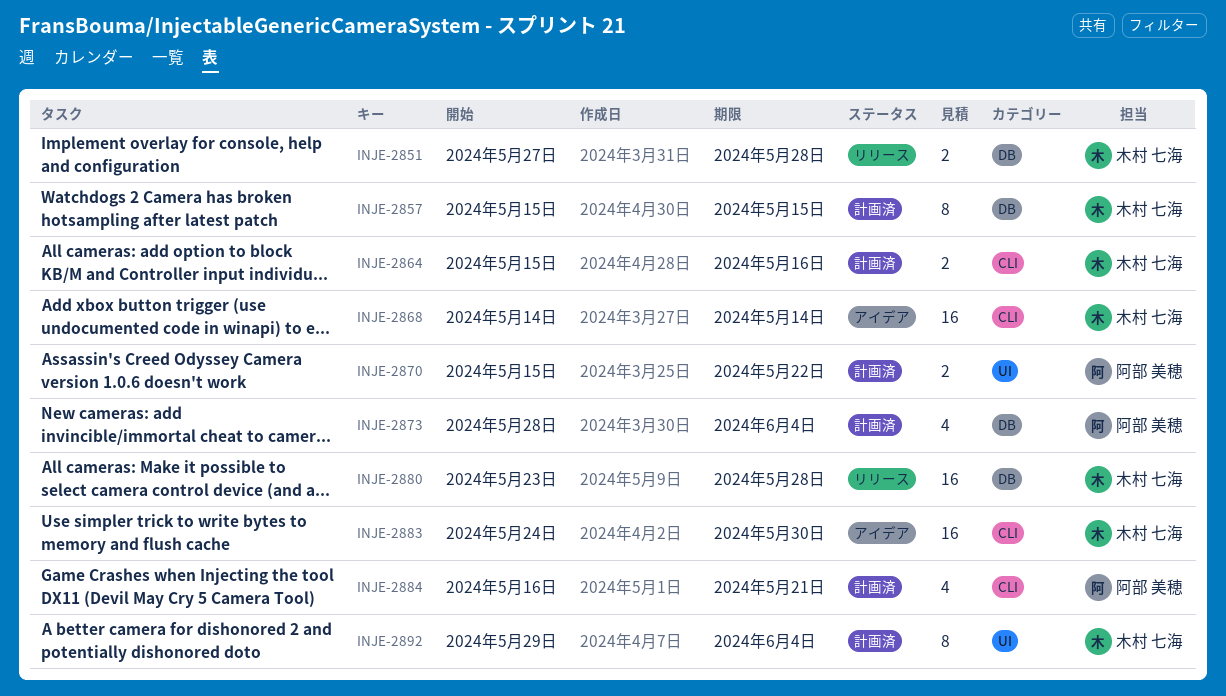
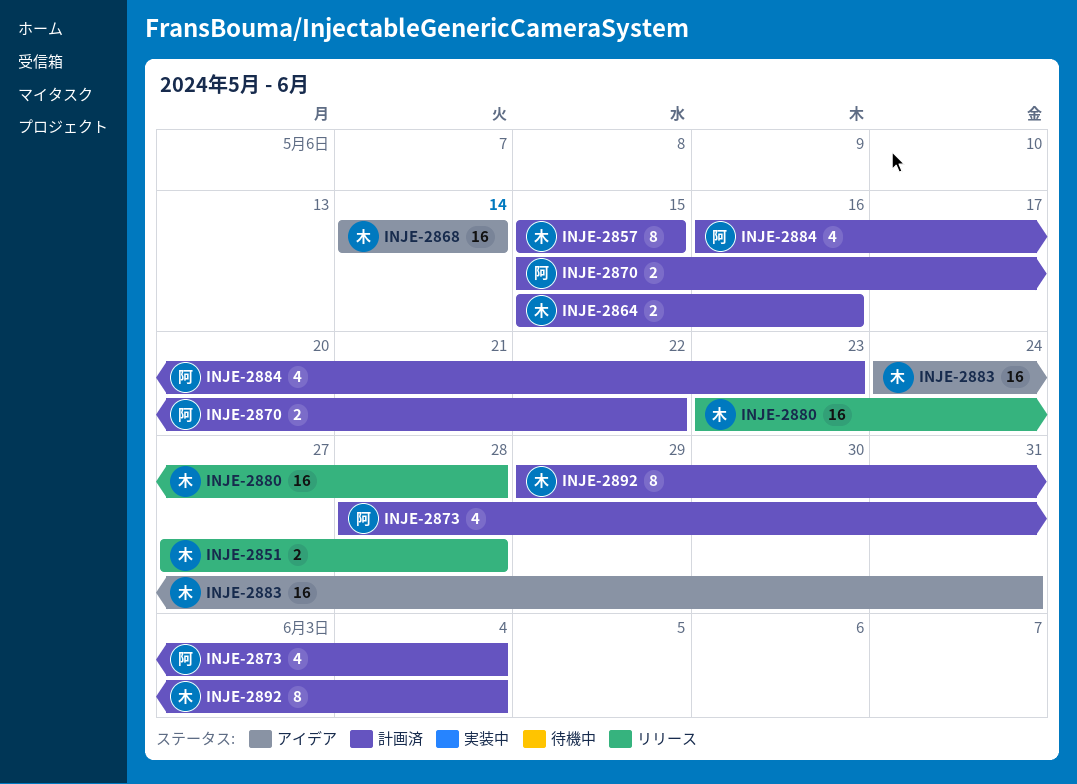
INJE-2883, due: May 30 -> May 31
INJE-2884, due: May 21 -> May 23

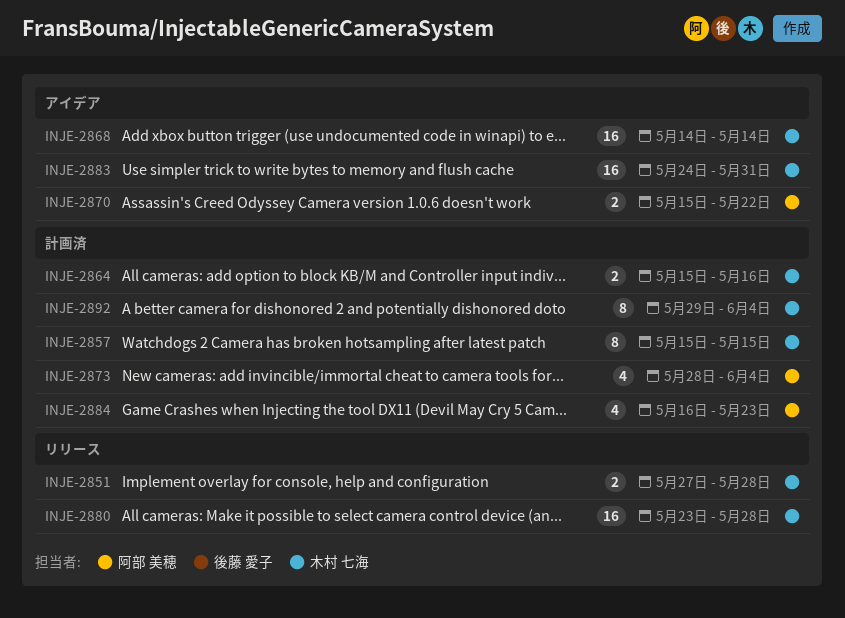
INJE-2870, status: 計画済 -> アイデア

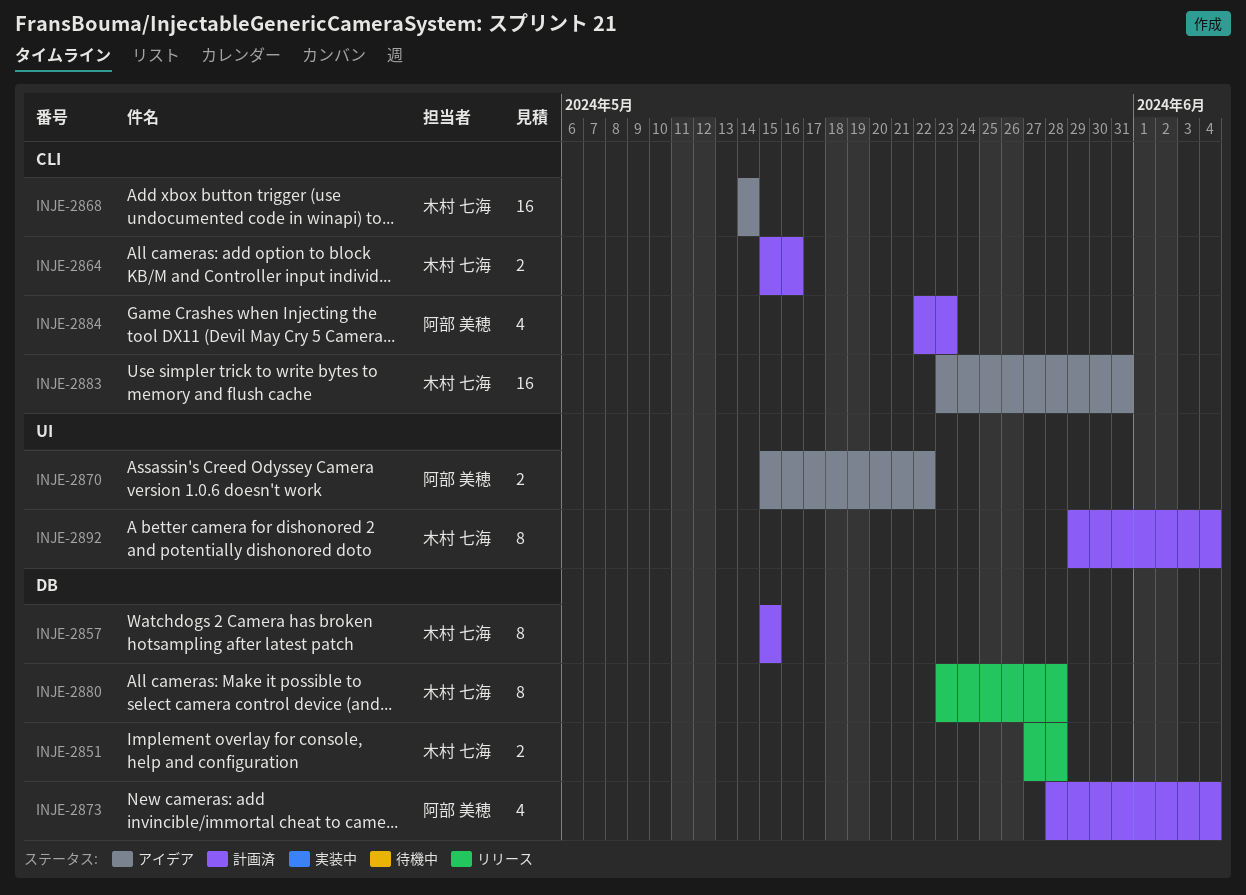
INJE-2880, estimate: 16 -> 8
INJE-2883, start: May 24 -> May 23
INJE-2884, start: May 16 -> May 22

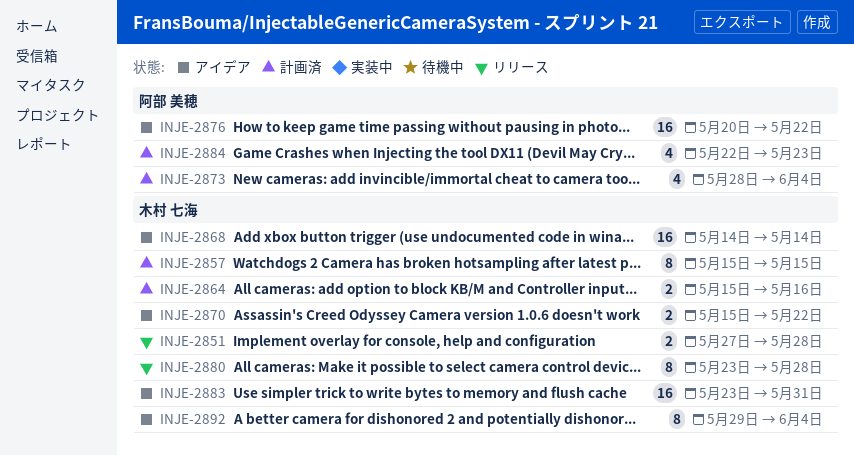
INJE-2870, owner: 阿部 美穂 -> 木村 七海
INJE-2876: none -> present
INJE-2892, status: 計画済 -> アイデア

